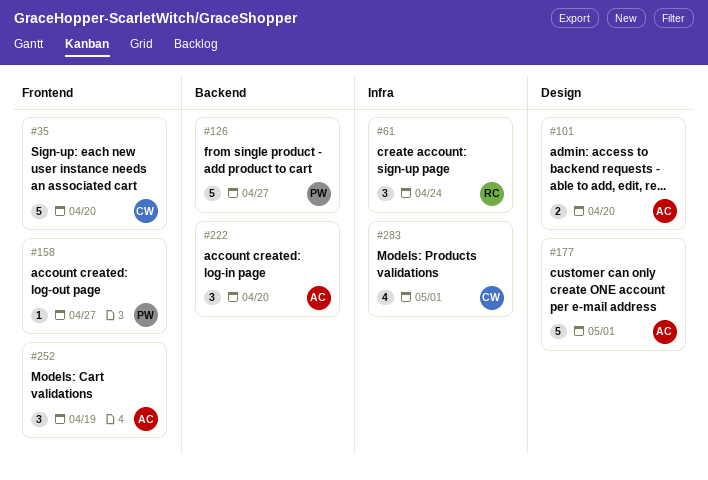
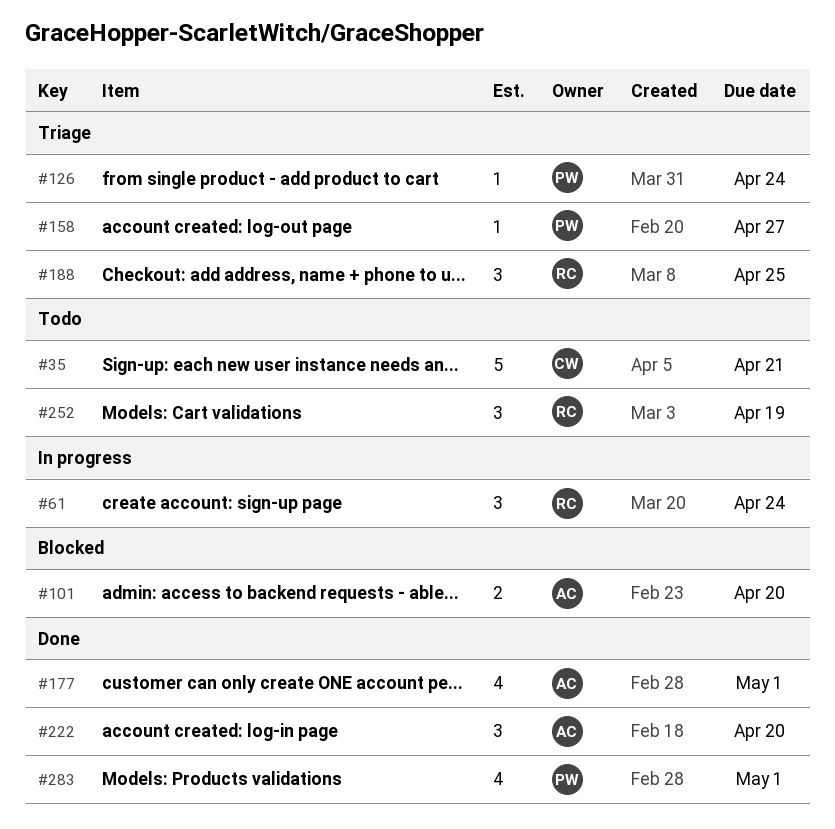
#35, due: Apr 20 -> Apr 21
#126, estimate: 5 -> 1
#126, due: Apr 27 -> Apr 24
#177, estimate: 5 -> 4
#188: none -> present
#252, owner: AC -> RC
#283, owner: CW -> PW

